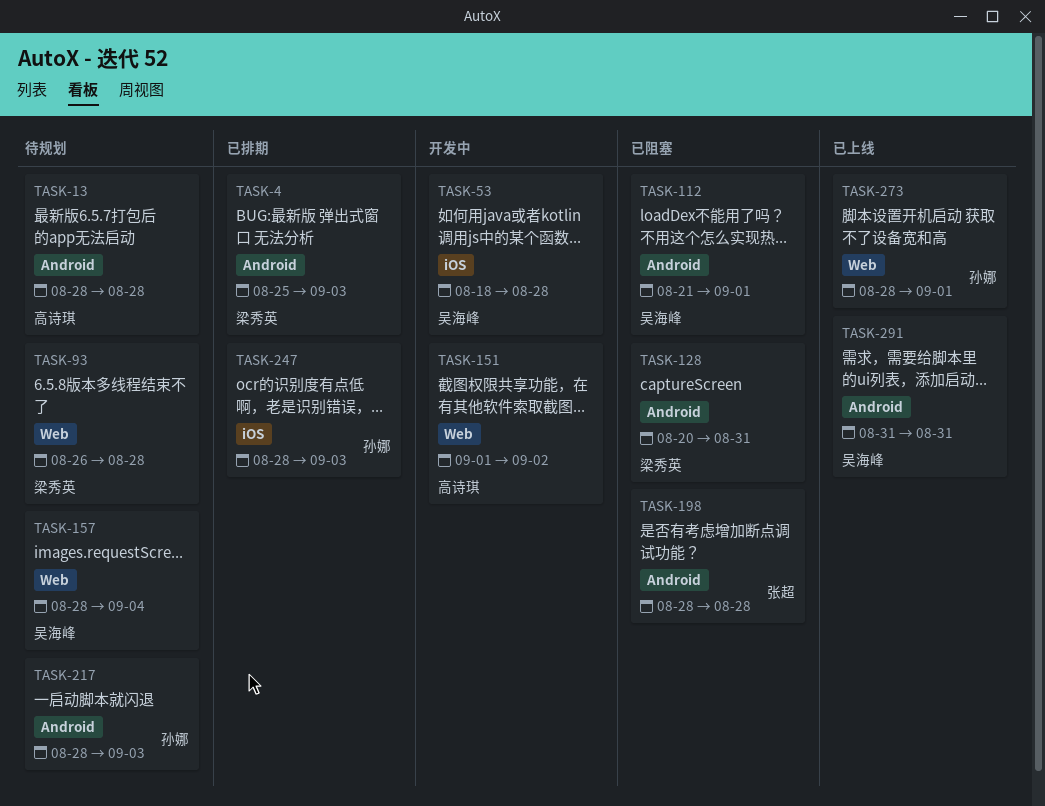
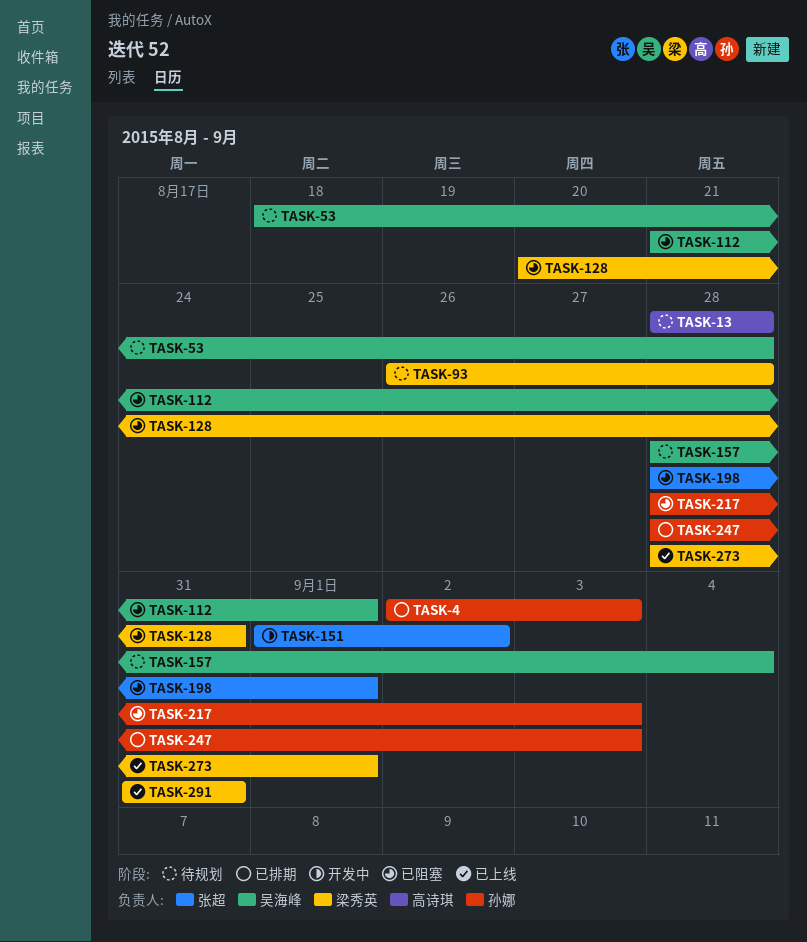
TASK-4, owner: 梁秀英 -> 孙娜
TASK-4, start: Aug 25 -> Sep 2
TASK-53, status: 开发中 -> 待规划
TASK-151, owner: 高诗琪 -> 张超
TASK-198, due: Aug 28 -> Sep 1
TASK-217, status: 待规划 -> 已阻塞
TASK-273, owner: 孙娜 -> 梁秀英
TASK-291, owner: 吴海峰 -> 梁秀英

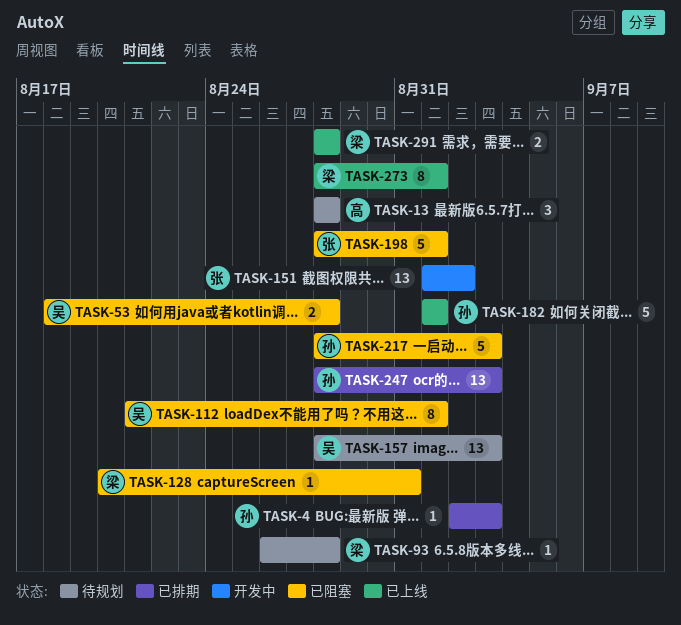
TASK-53, status: 待规划 -> 已阻塞
TASK-157, due: Sep 4 -> Sep 3
TASK-182: none -> present
TASK-291, start: Aug 31 -> Aug 28
TASK-291, due: Aug 31 -> Aug 28

